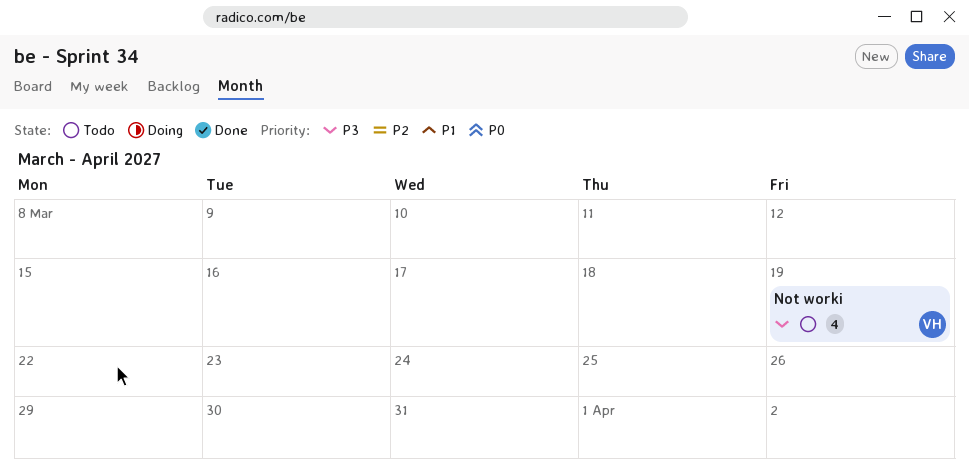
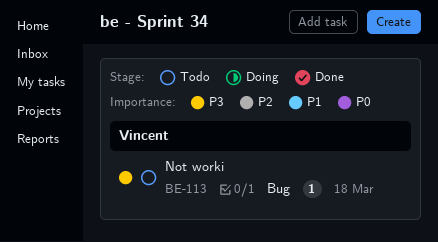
Not worki, estimate: 4 -> 1
Not worki, due: Mar 19 -> Mar 18

